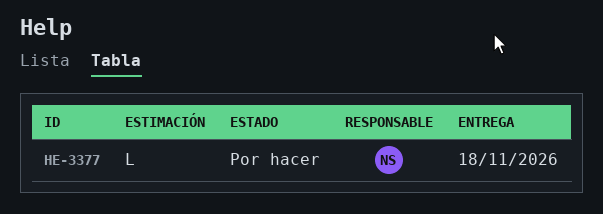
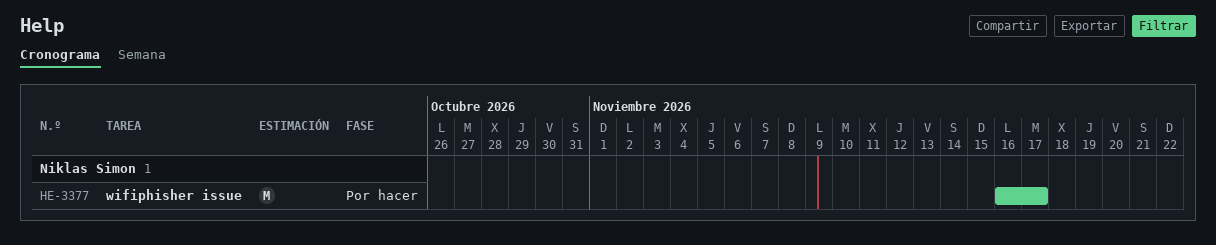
HE-3377, estimate: L -> M
HE-3377, due: Nov 18 -> Nov 17

